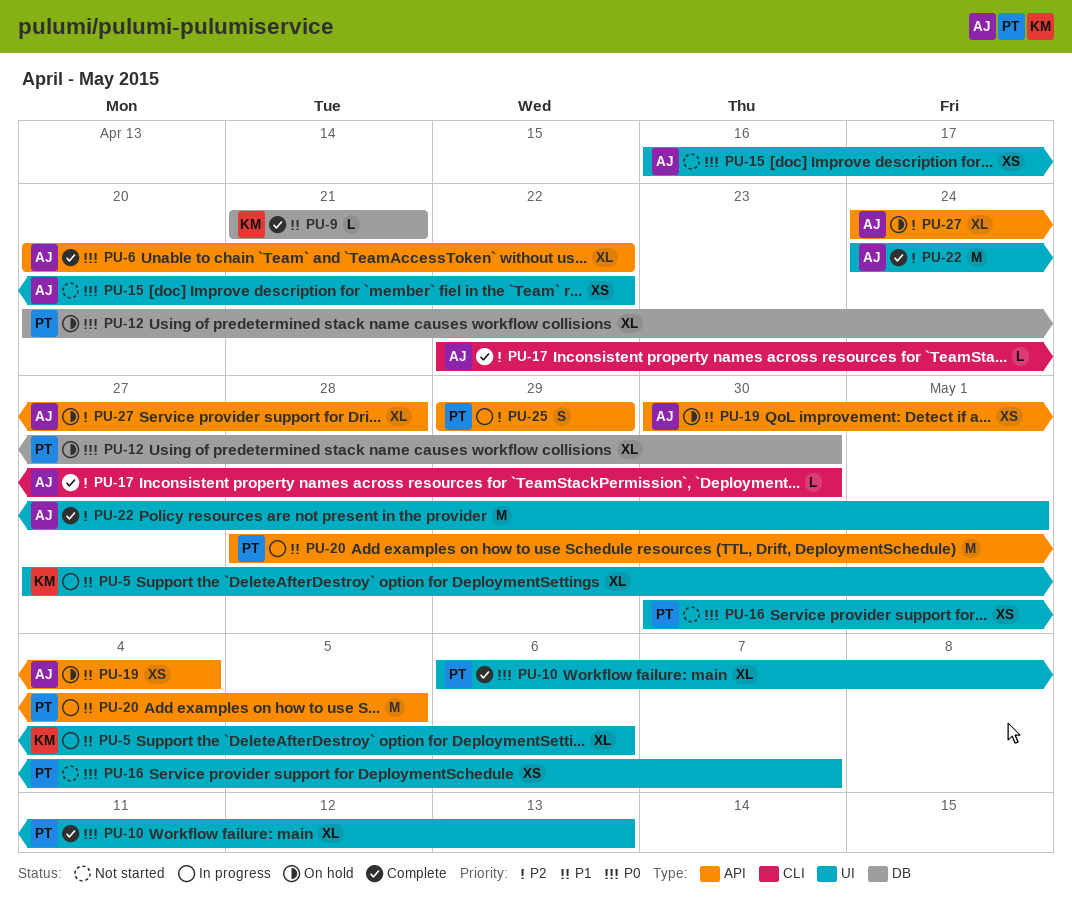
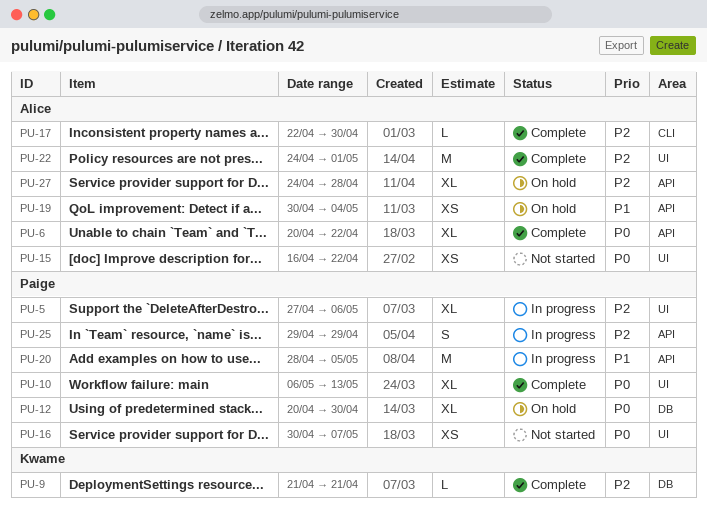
PU-5, owner: Kwame -> Paige
PU-5, priority: P1 -> P2
PU-9, priority: P1 -> P2

